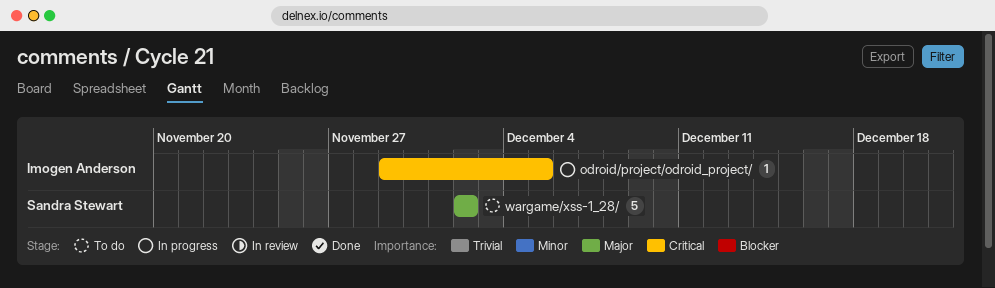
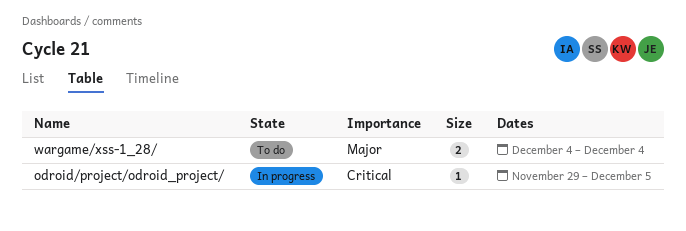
wargame/xss-1_28/, estimate: 5 -> 2
wargame/xss-1_28/, start: Dec 2 -> Dec 4
wargame/xss-1_28/, due: Dec 2 -> Dec 4

